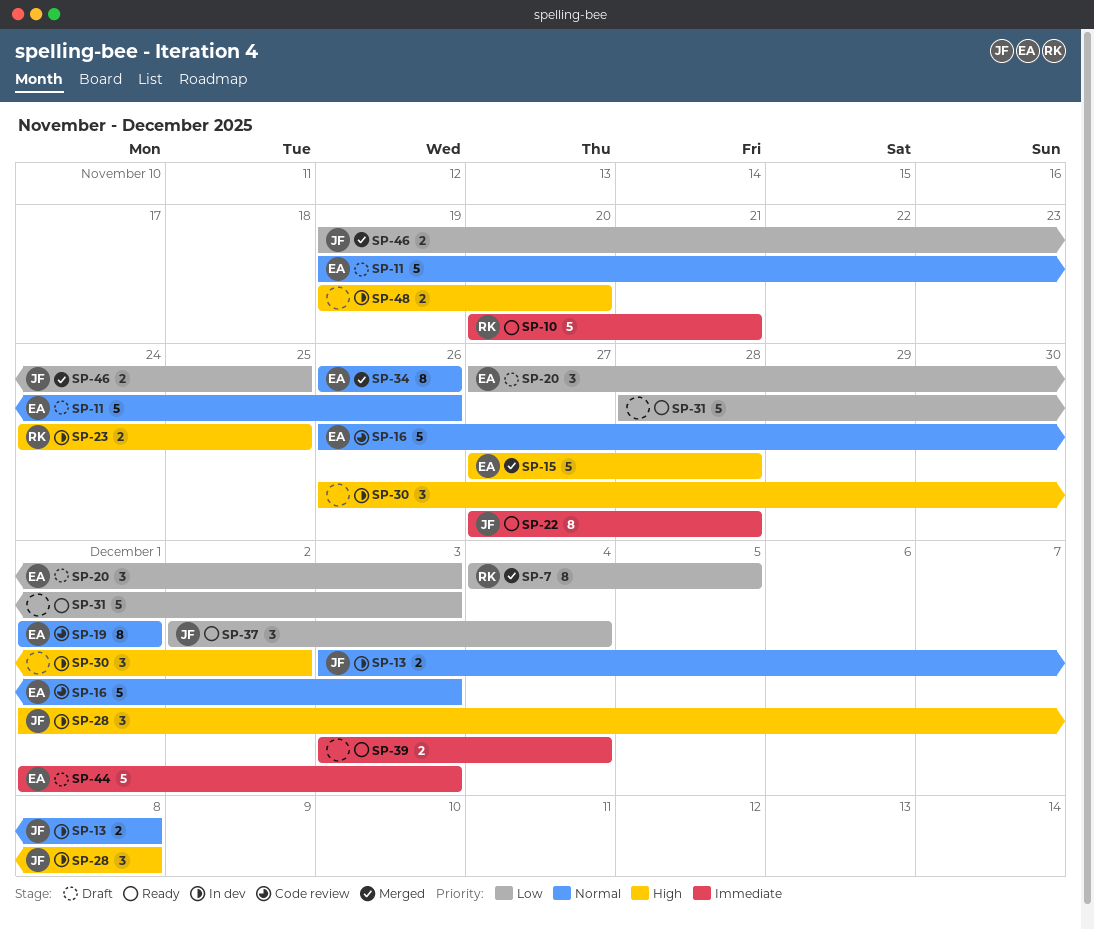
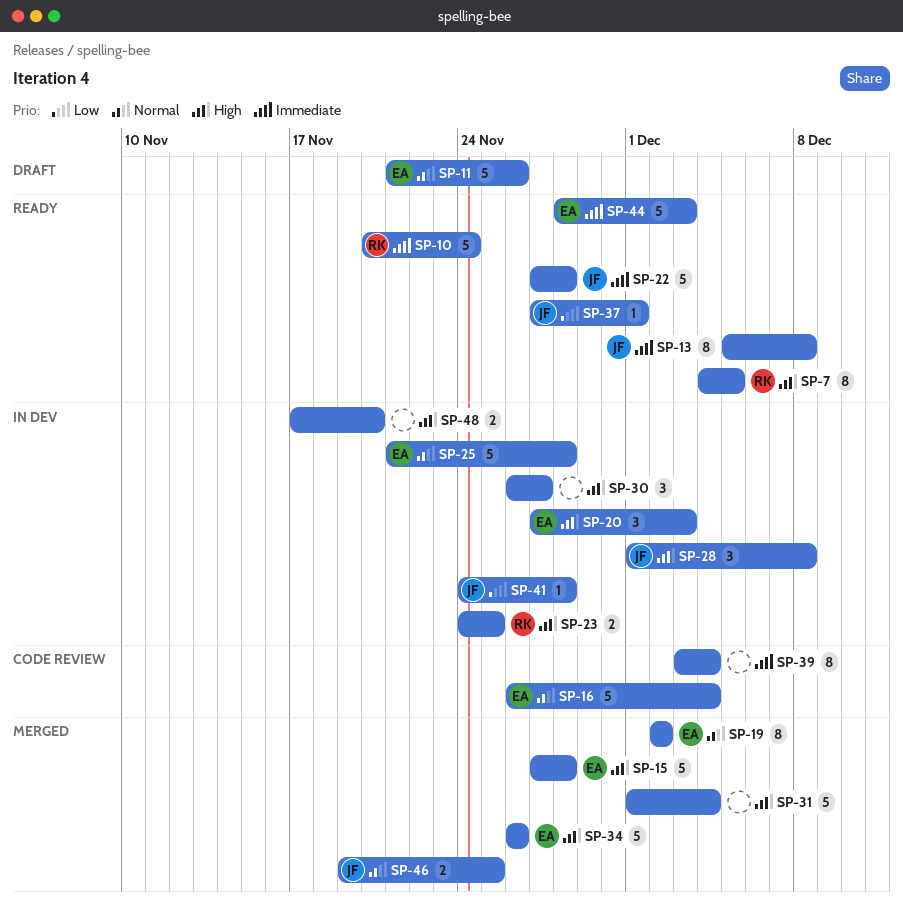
SP-7, status: Merged -> Ready
SP-7, priority: Low -> High
SP-10, due: Nov 21 -> Nov 24
SP-11, start: Nov 19 -> Nov 21
SP-13, status: In dev -> Ready
SP-13, priority: Normal -> Immediate
SP-13, estimate: 2 -> 8
SP-13, start: Dec 3 -> Dec 5
SP-16, due: Dec 3 -> Dec 4
SP-19, status: Code review -> Merged
SP-19, start: Dec 1 -> Dec 2
SP-19, due: Dec 1 -> Dec 2
SP-20, status: Draft -> In dev
SP-20, priority: Low -> High
SP-22, estimate: 8 -> 5
SP-25: none -> present
SP-30, due: Dec 2 -> Nov 27
SP-31, status: Ready -> Merged
SP-31, priority: Low -> High
SP-31, start: Nov 28 -> Dec 1
SP-31, due: Dec 3 -> Dec 4
SP-34, priority: Normal -> High
SP-34, estimate: 8 -> 5
SP-37, estimate: 3 -> 1
SP-37, start: Dec 2 -> Nov 27
SP-37, due: Dec 4 -> Dec 1
SP-39, status: Ready -> Code review
SP-39, estimate: 2 -> 8
SP-41: none -> present
SP-44, status: Draft -> Ready
SP-44, start: Dec 1 -> Nov 28
SP-46, priority: Low -> Normal
SP-48, start: Nov 19 -> Nov 17

